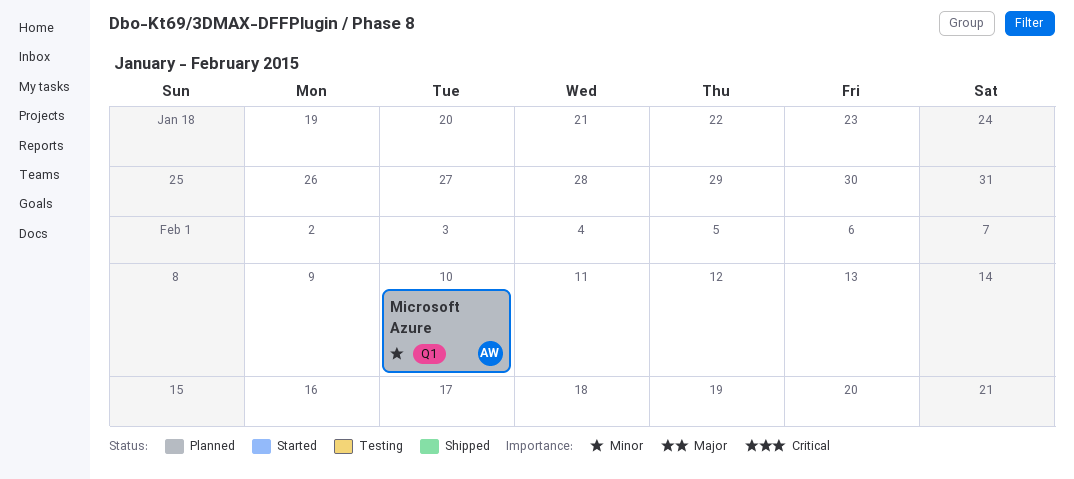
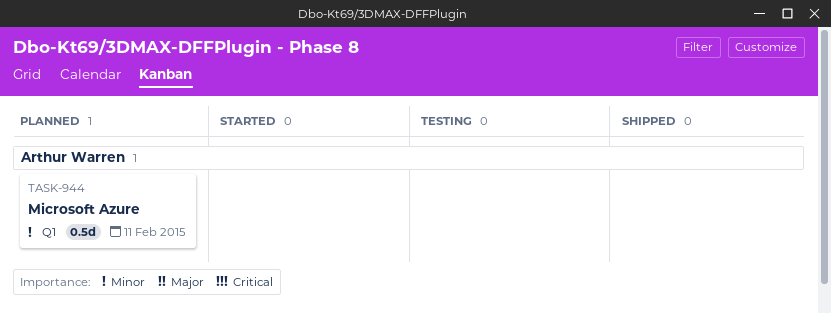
Microsoft Azure, due: Feb 10 -> Feb 11

